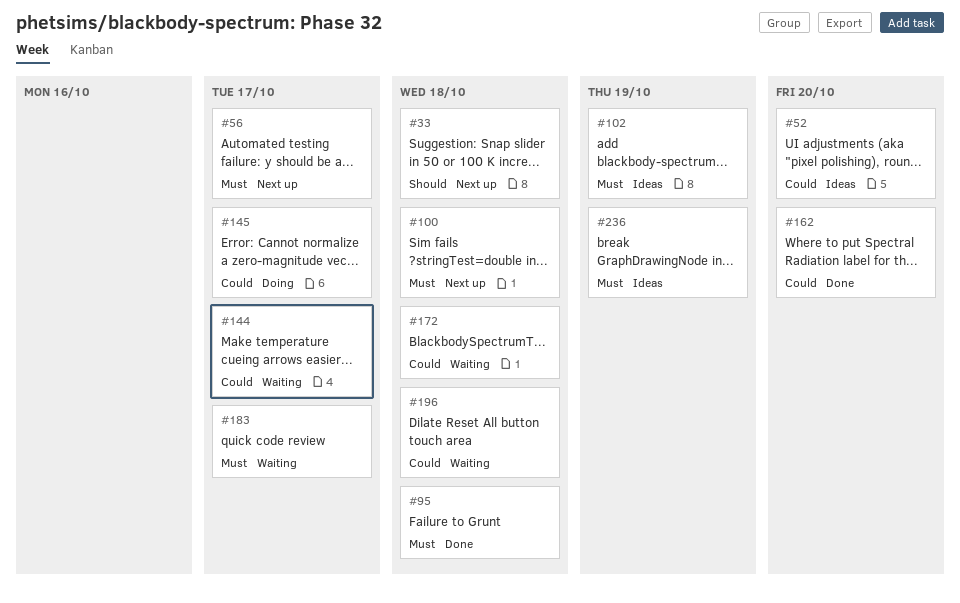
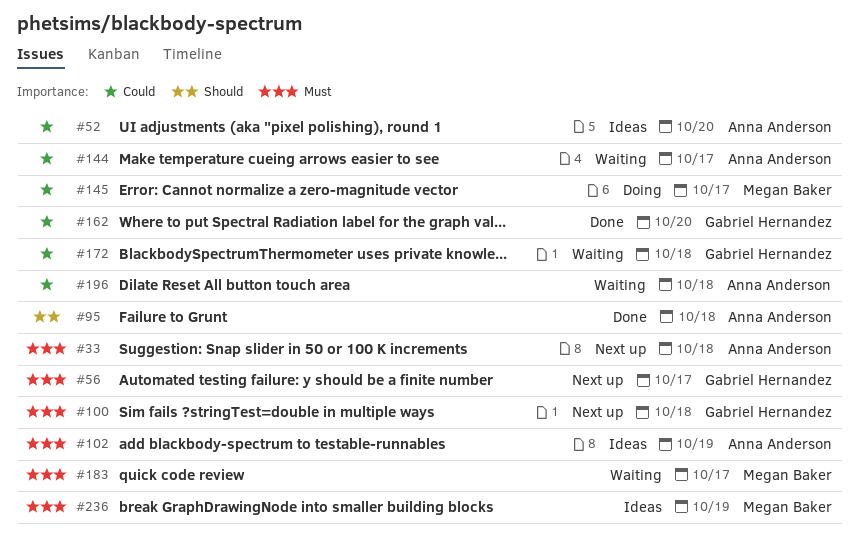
#33, priority: Should -> Must
#95, priority: Must -> Should

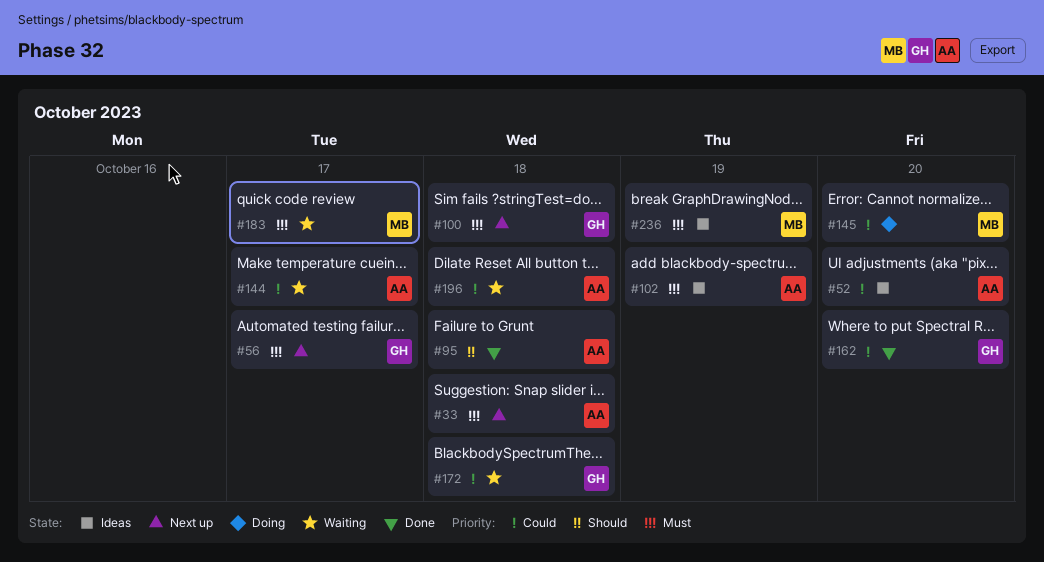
#145, due: Oct 17 -> Oct 20

